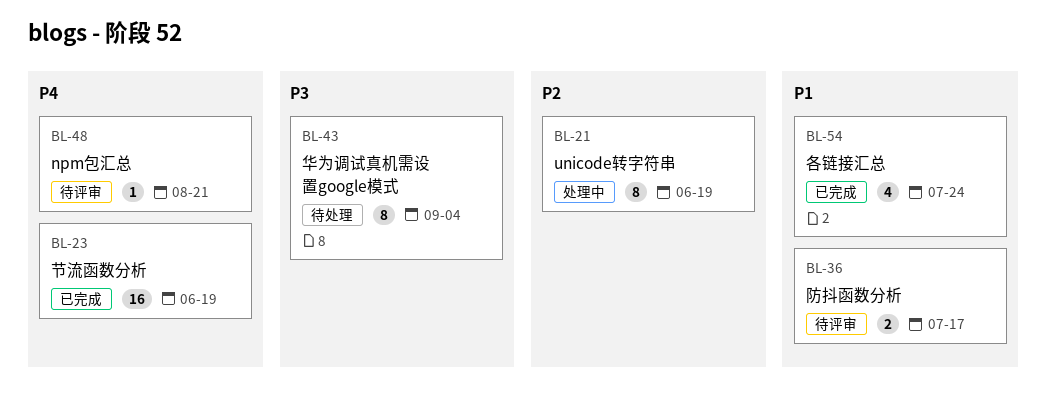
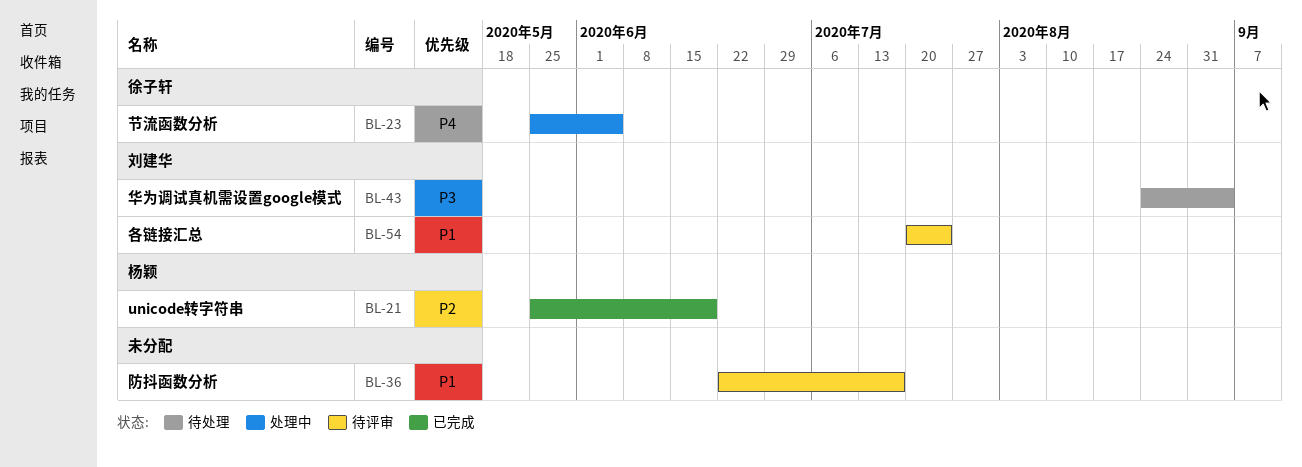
BL-21, status: 处理中 -> 已完成
BL-23, status: 已完成 -> 处理中
BL-23, due: Jun 19 -> Jun 5
BL-48: present -> none
BL-54, status: 已完成 -> 待评审

